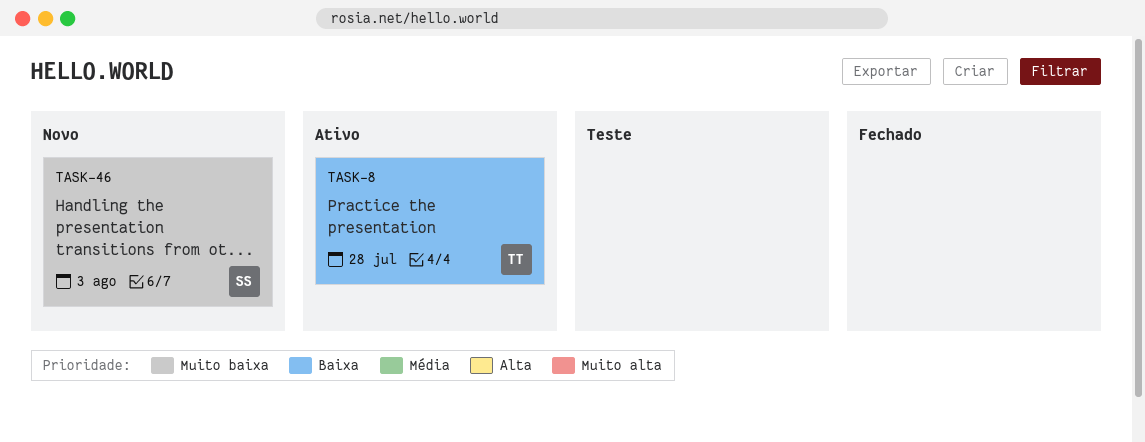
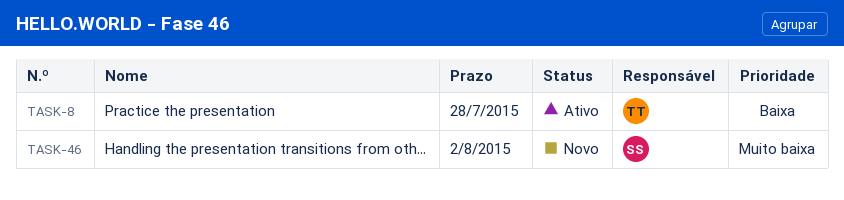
TASK-46, due: Aug 3 -> Aug 2

